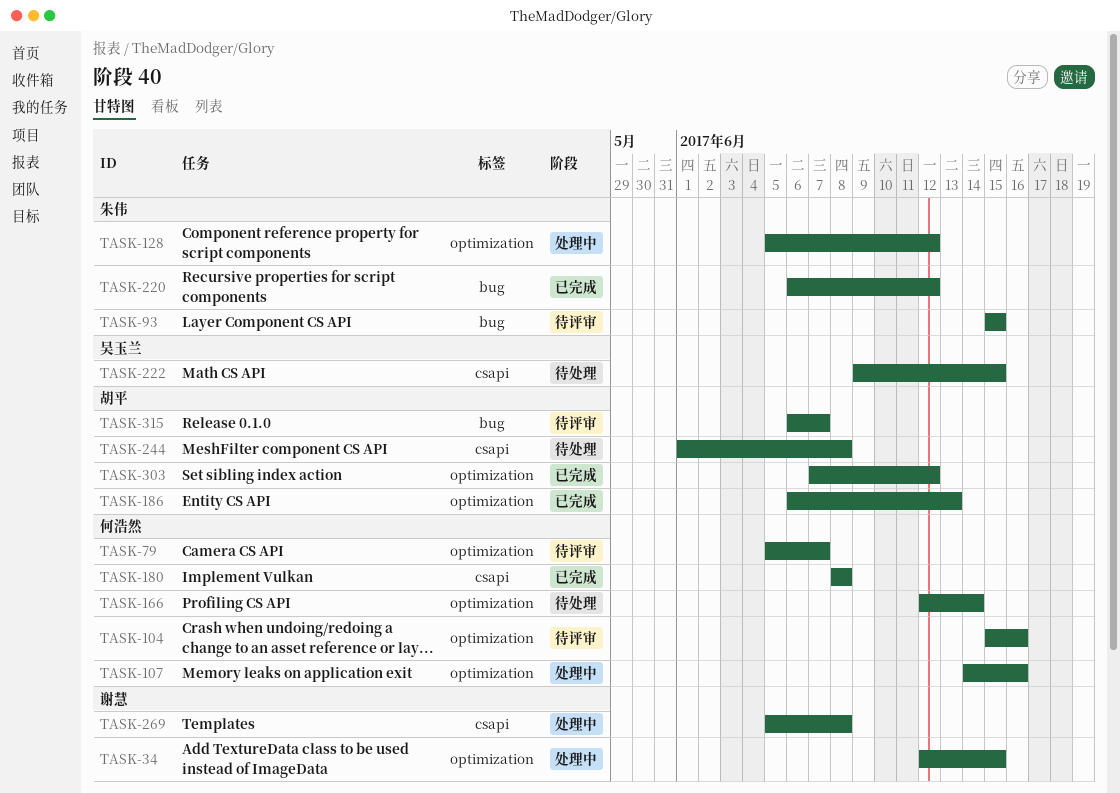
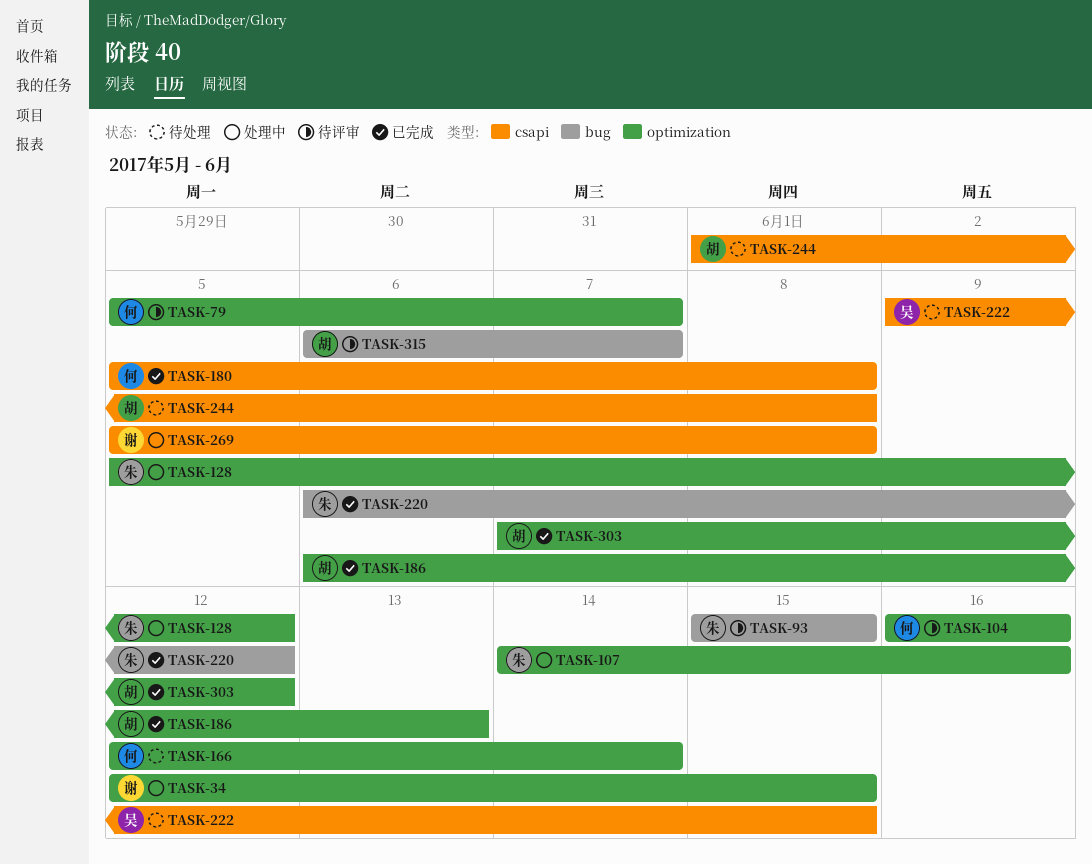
TASK-104, start: Jun 15 -> Jun 16
TASK-107, owner: 何浩然 -> 朱伟
TASK-180, start: Jun 8 -> Jun 5

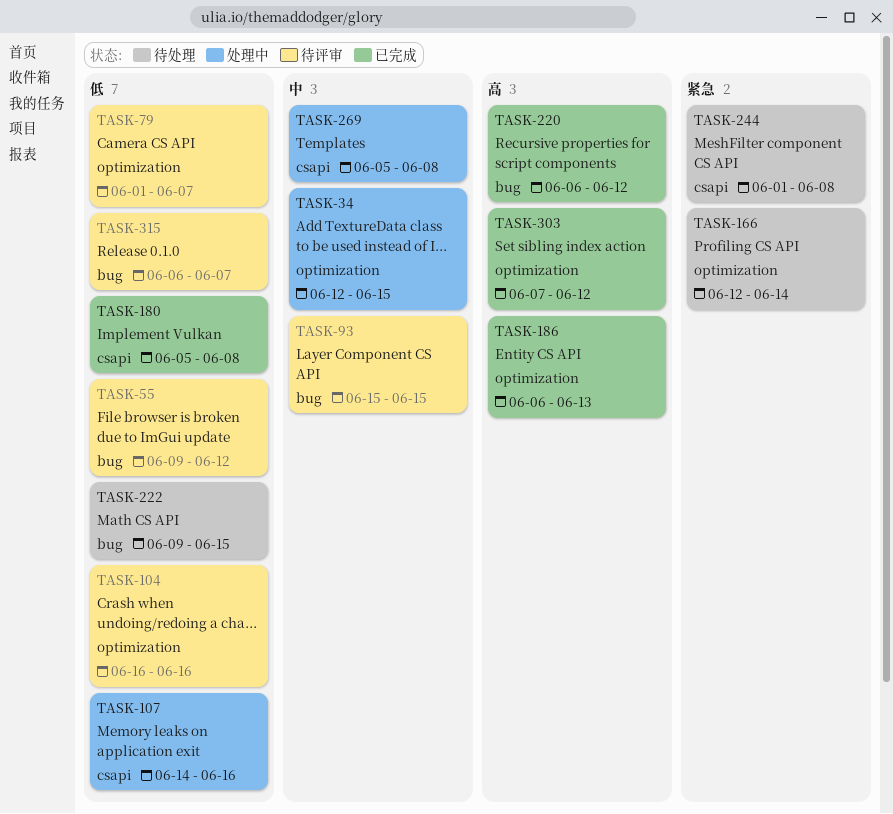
TASK-55: none -> present
TASK-79, start: Jun 5 -> Jun 1
TASK-107, label: optimization -> csapi
TASK-128: present -> none
TASK-222, label: csapi -> bug

